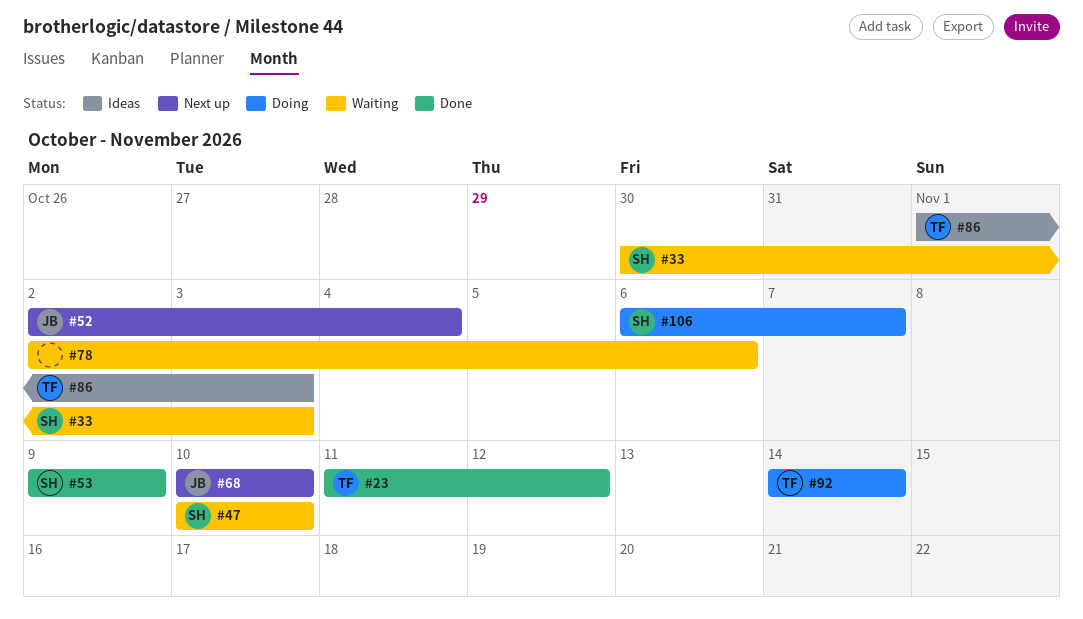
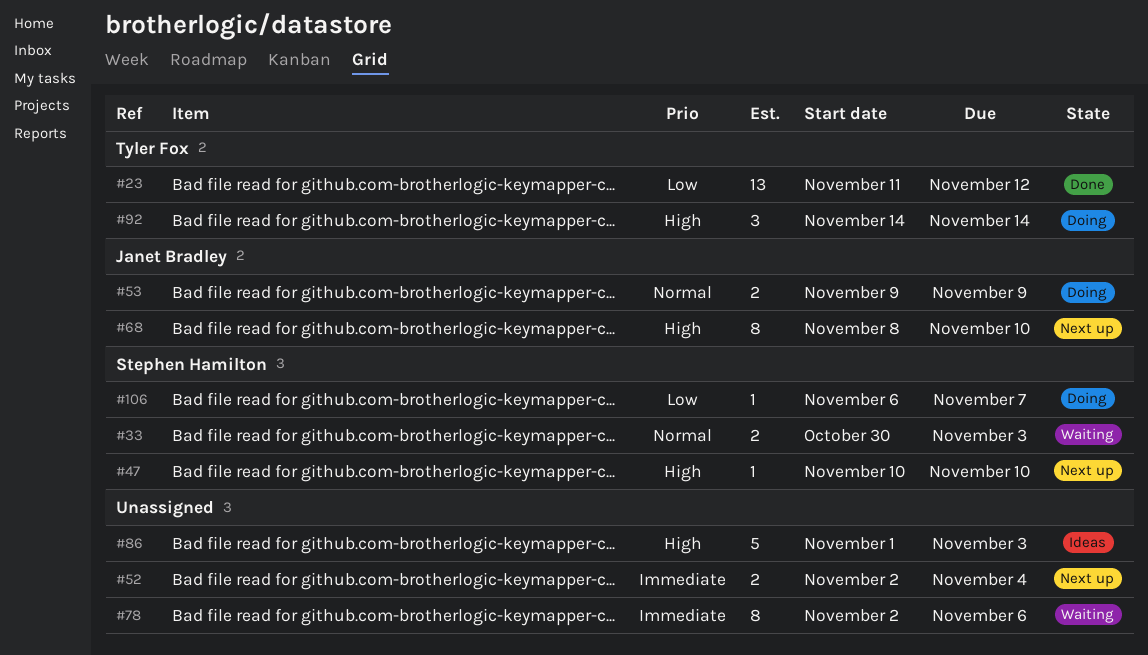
#47, status: Waiting -> Next up
#52, owner: Janet Bradley -> none
#53, status: Done -> Doing
#53, owner: Stephen Hamilton -> Janet Bradley
#68, start: Nov 10 -> Nov 8
#86, owner: Tyler Fox -> none

